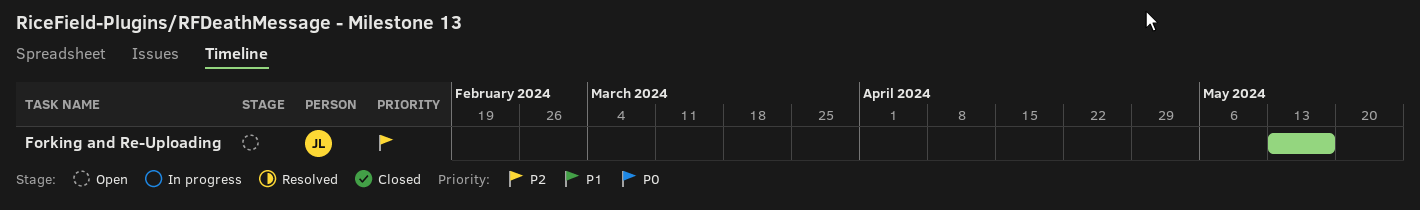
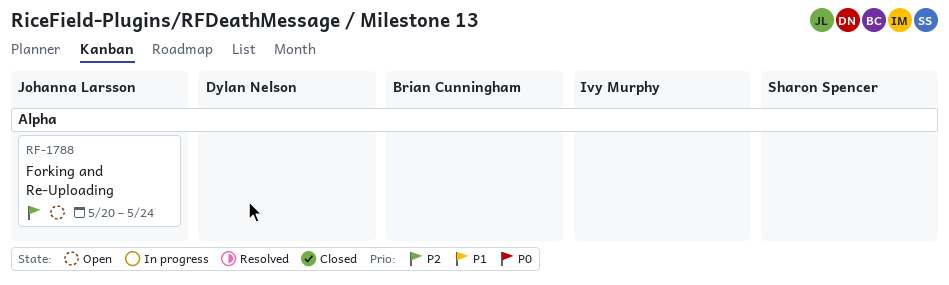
Forking and Re-Uploading, start: May 13 -> May 20
Forking and Re-Uploading, due: May 17 -> May 24

